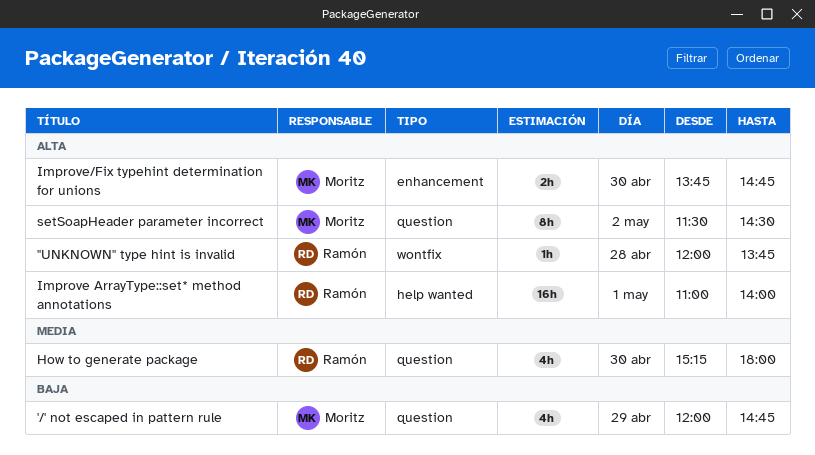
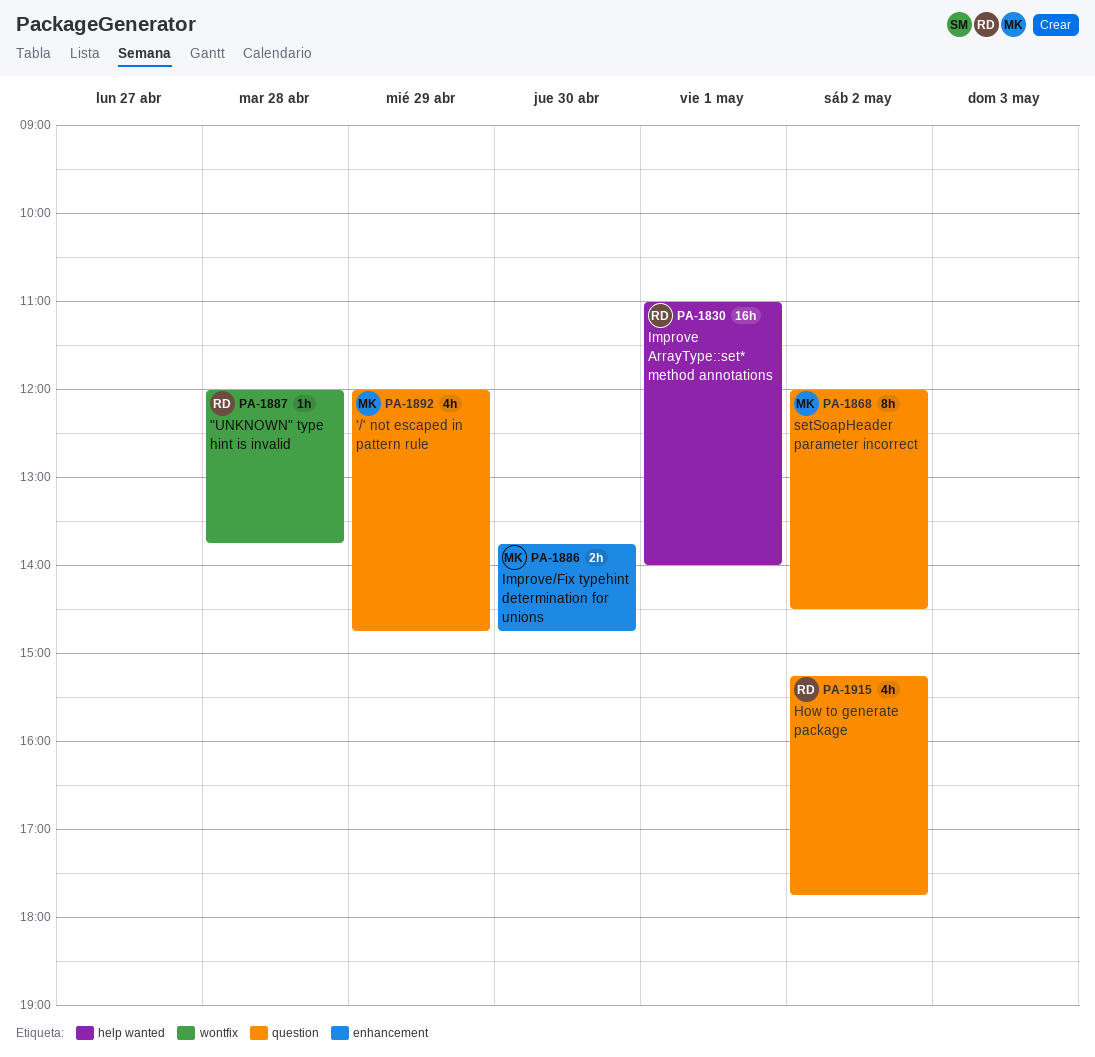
How to generate package, day: Apr 30 -> May 2
How to generate package, ends: 18:00 -> 17:45
setSoapHeader parameter incorrect, begins: 11:30 -> 12:00

